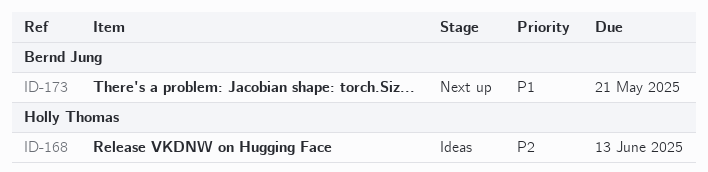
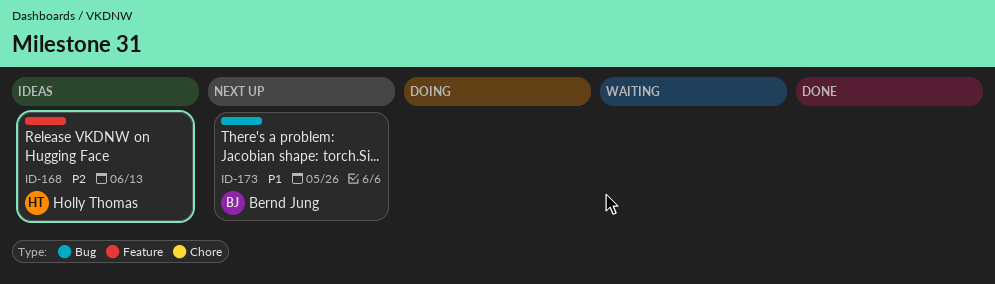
ID-173, due: May 21 -> May 26

